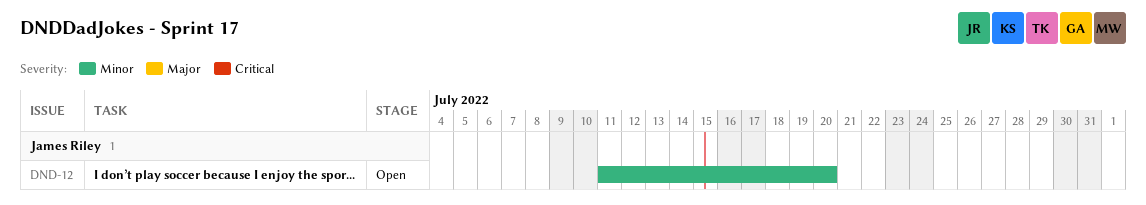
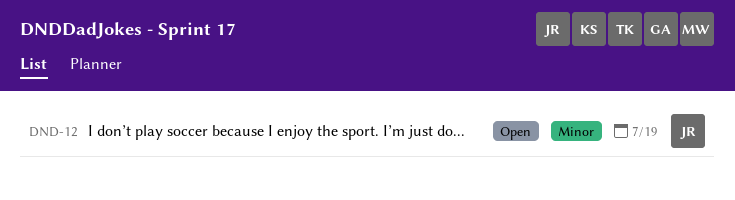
DND-12, due: Jul 20 -> Jul 19

